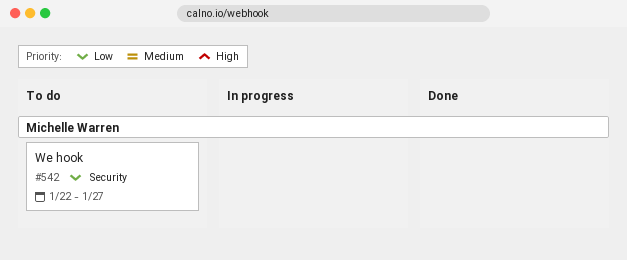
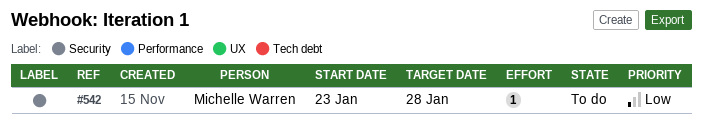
#542, start: Jan 22 -> Jan 23
#542, due: Jan 27 -> Jan 28

